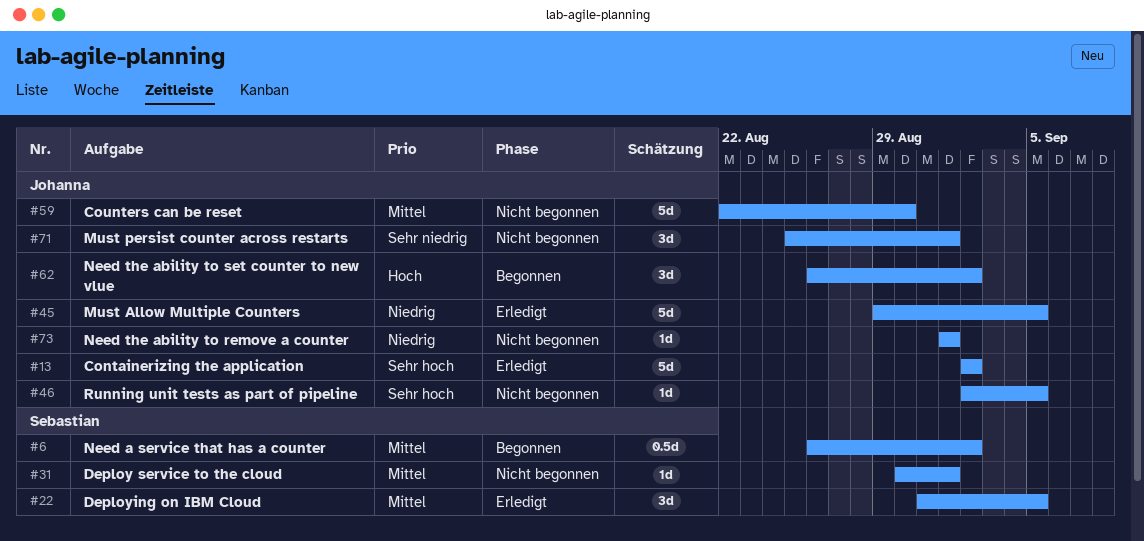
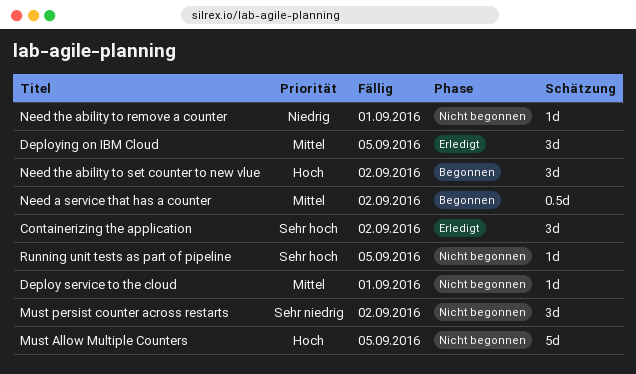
Containerizing the application, estimate: 5d -> 3d
Counters can be reset: present -> none
Must Allow Multiple Counters, status: Erledigt -> Nicht begonnen
Must Allow Multiple Counters, priority: Niedrig -> Hoch
Must persist counter across restarts, due: Sep 1 -> Sep 2

